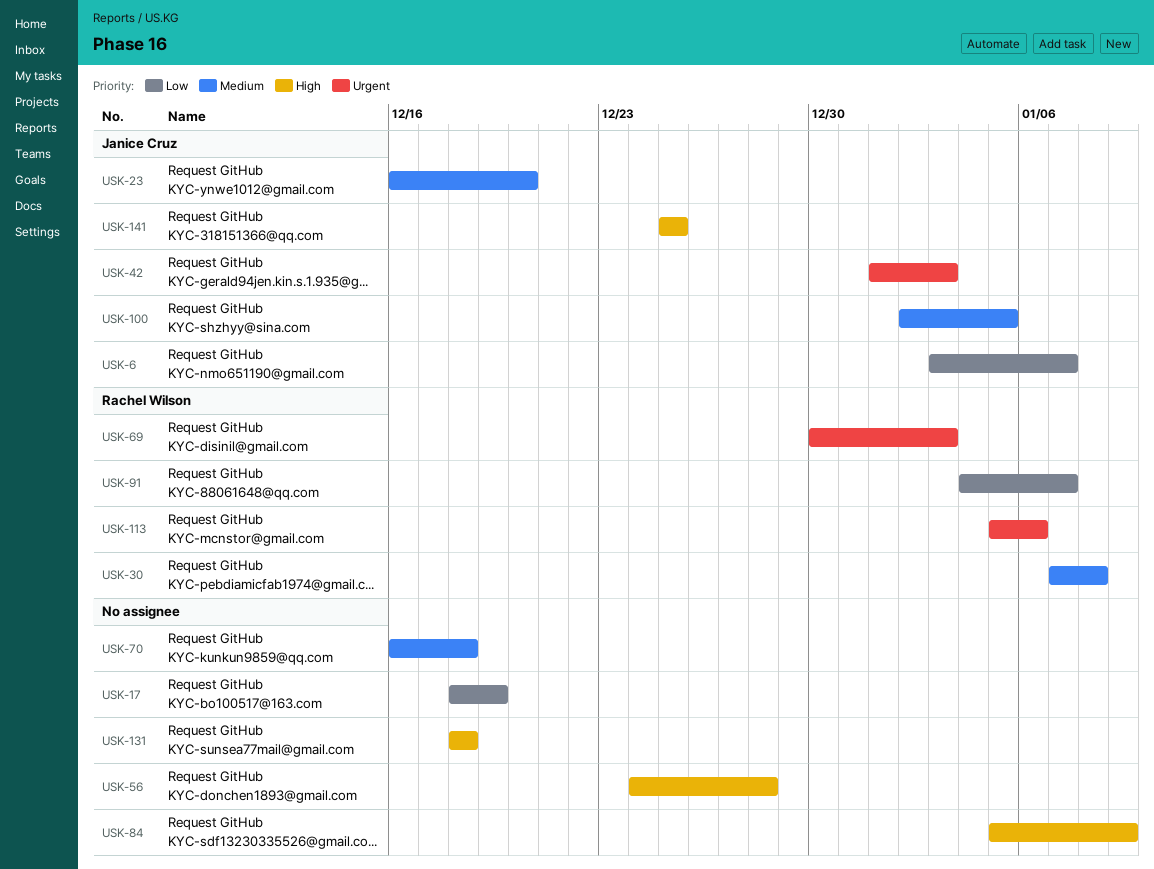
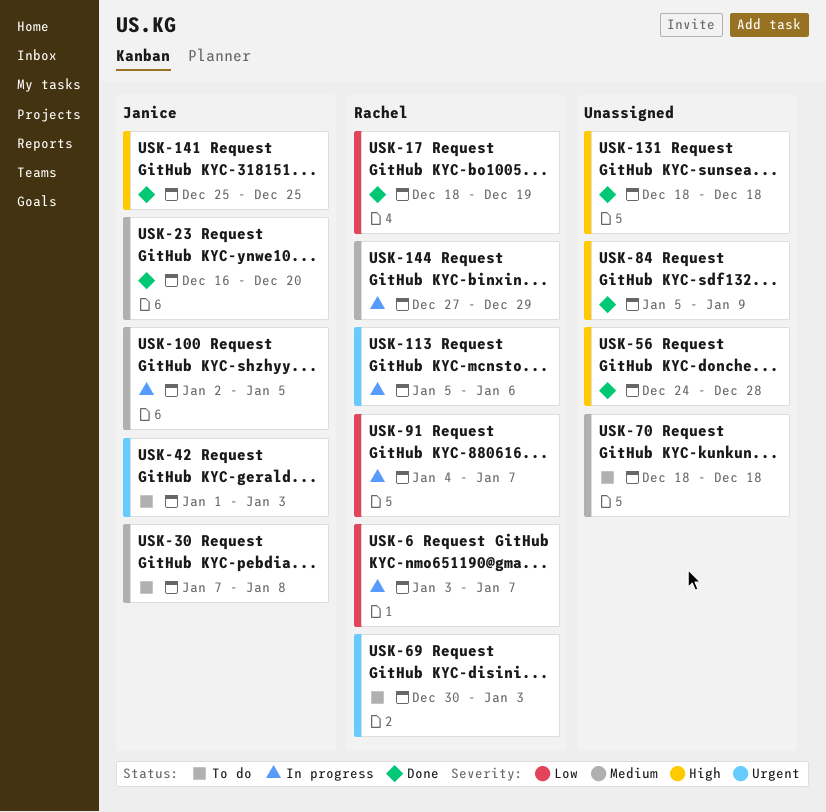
USK-6, owner: Janice Cruz -> Rachel Wilson
USK-17, owner: none -> Rachel Wilson
USK-30, owner: Rachel Wilson -> Janice Cruz
USK-70, start: Dec 16 -> Dec 18
USK-144: none -> present

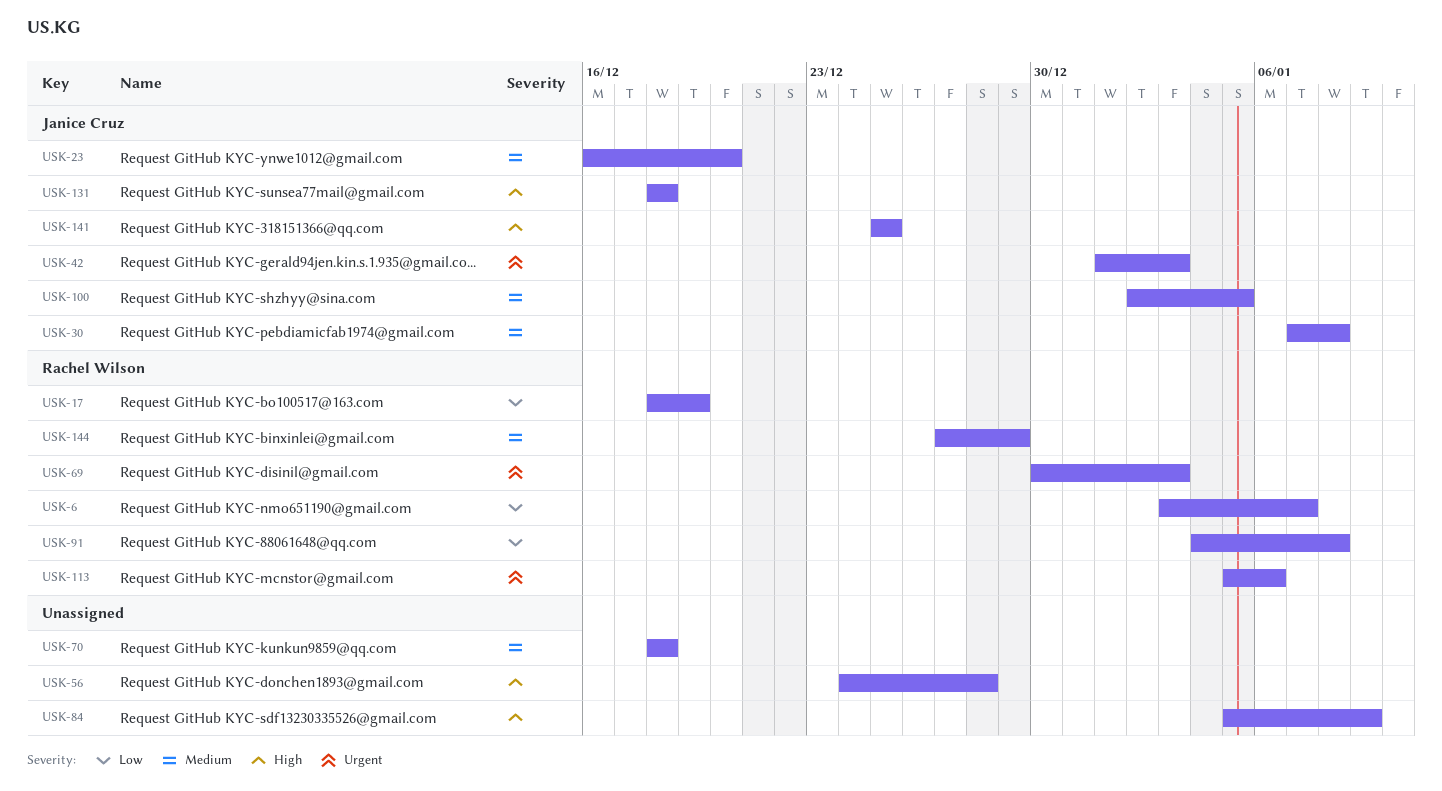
USK-91, due: Jan 7 -> Jan 8
USK-131, owner: none -> Janice Cruz

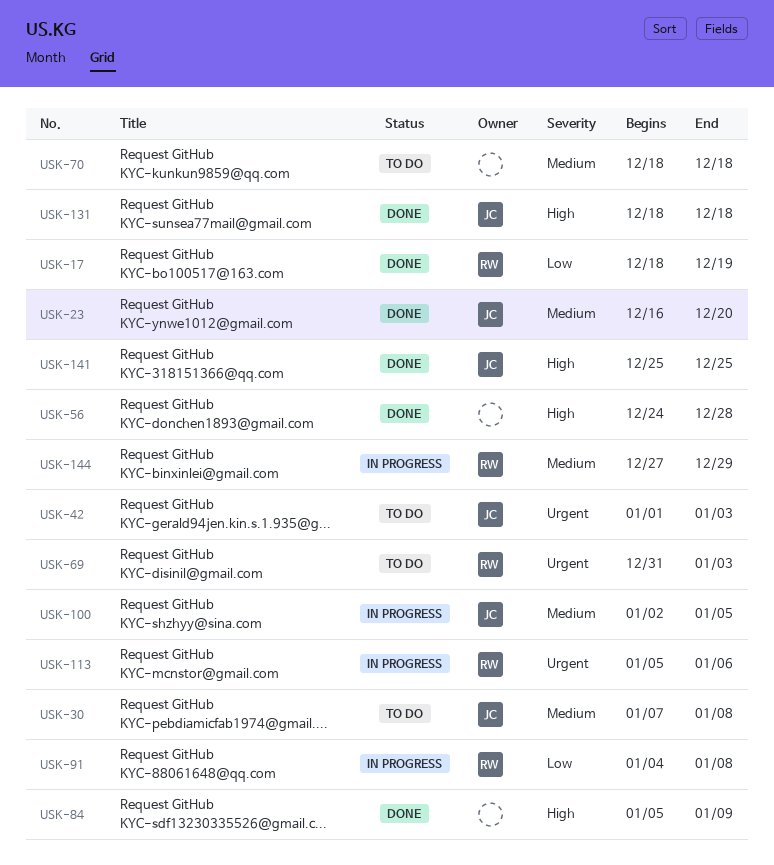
USK-6: present -> none
USK-69, start: Dec 30 -> Dec 31

